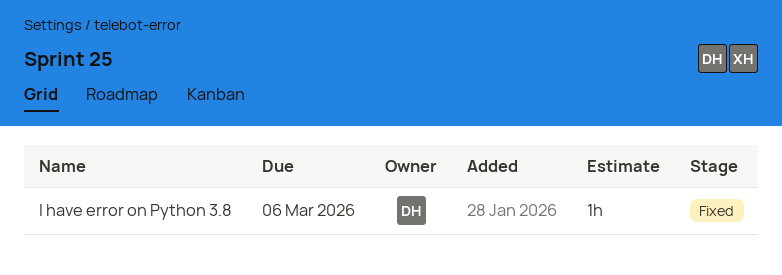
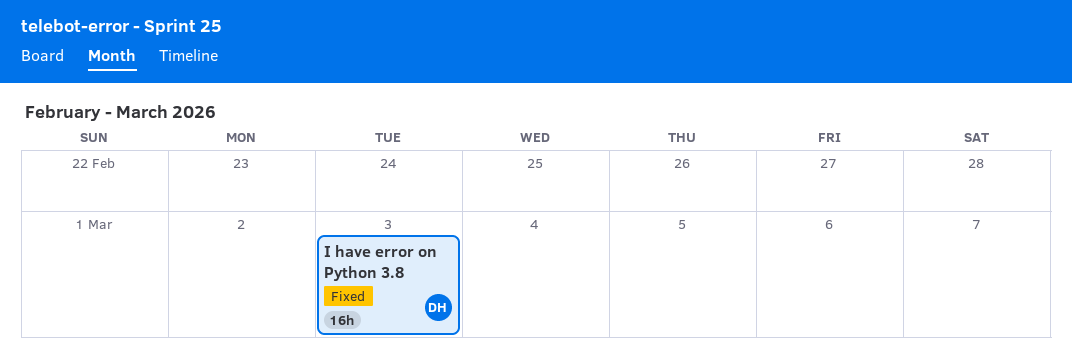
I have error on Python 3.8, estimate: 1h -> 16h
I have error on Python 3.8, due: Mar 6 -> Mar 3

